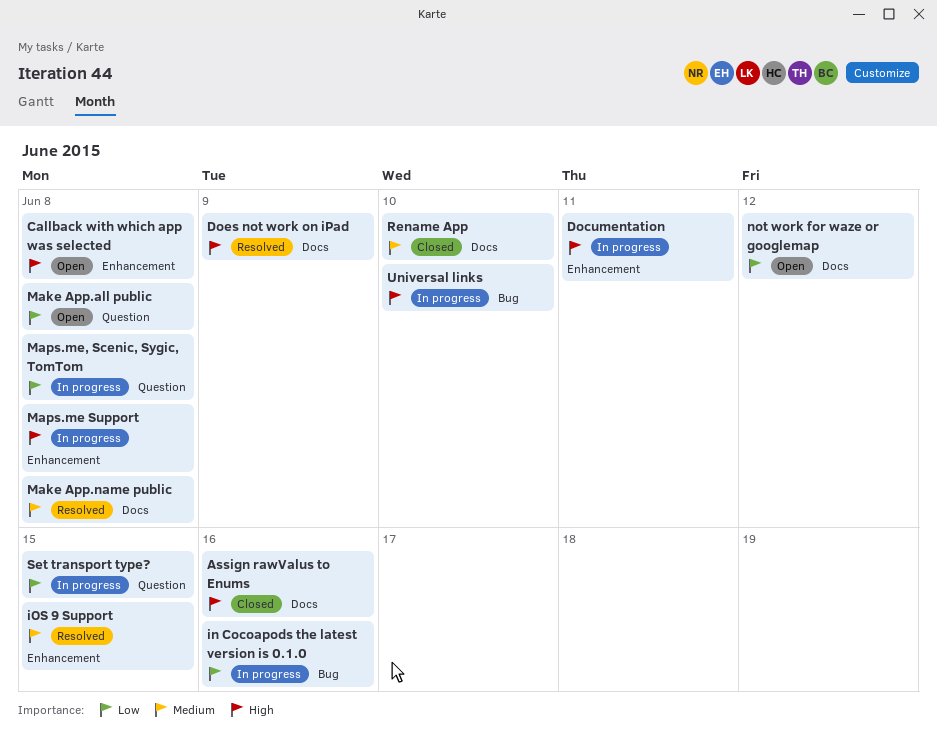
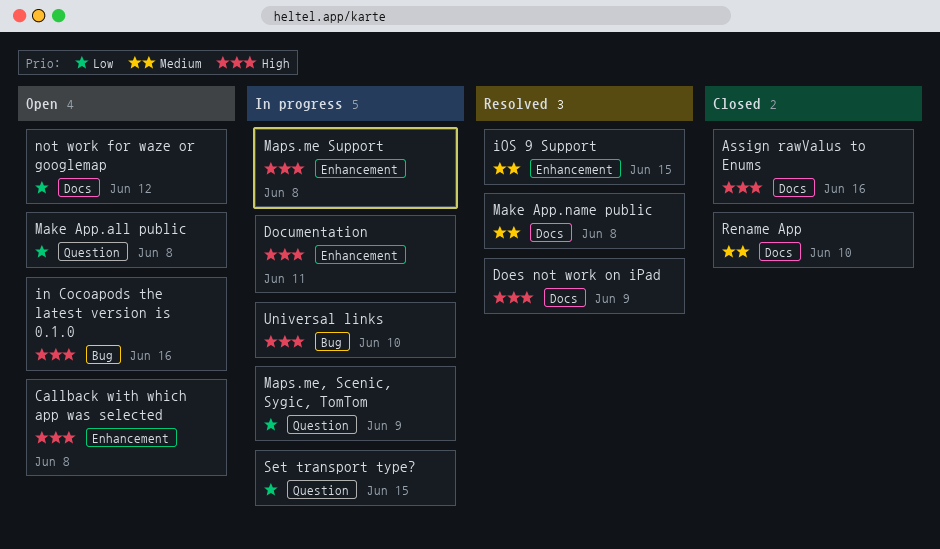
in Cocoapods the latest version is 0.1.0, status: In progress -> Open
in Cocoapods the latest version is 0.1.0, priority: Low -> High
Maps.me, Scenic, Sygic, TomTom, due: Jun 8 -> Jun 9

